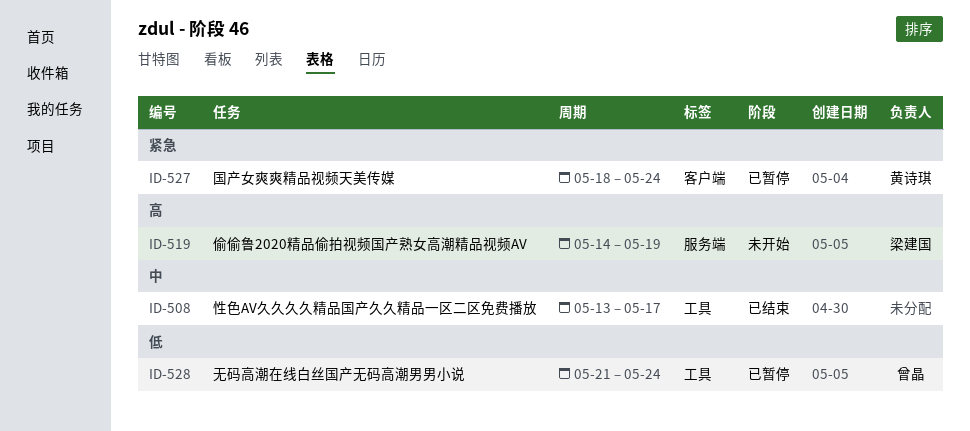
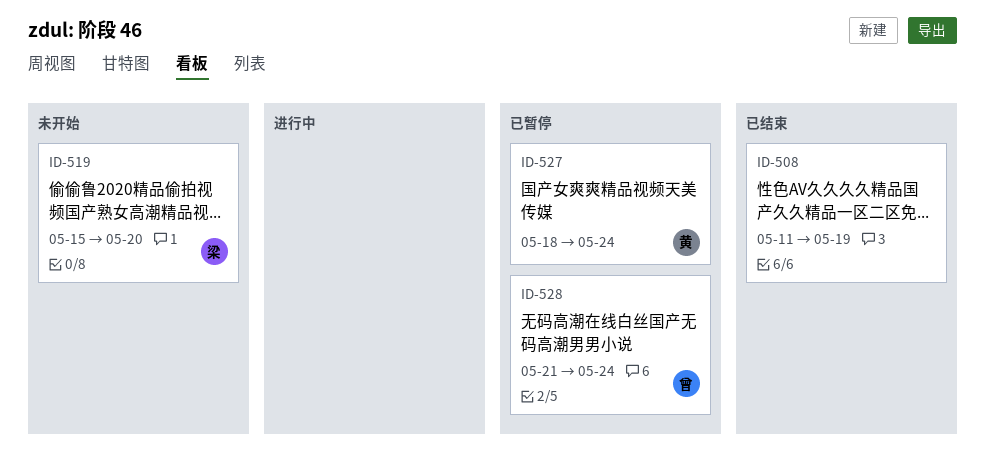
ID-508, start: May 13 -> May 11
ID-508, due: May 17 -> May 19
ID-519, start: May 14 -> May 15
ID-519, due: May 19 -> May 20

